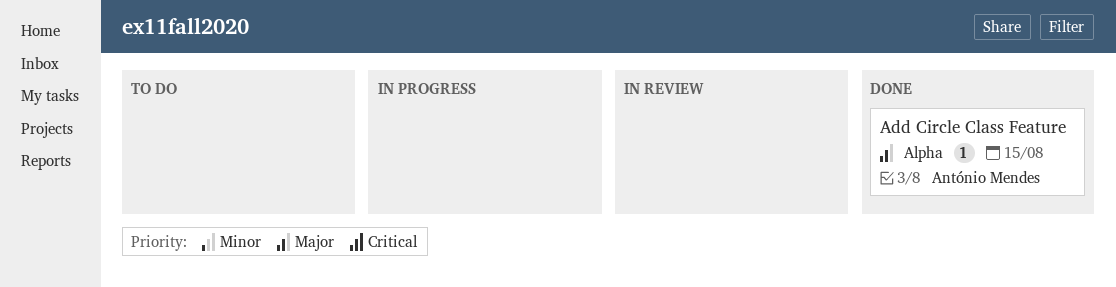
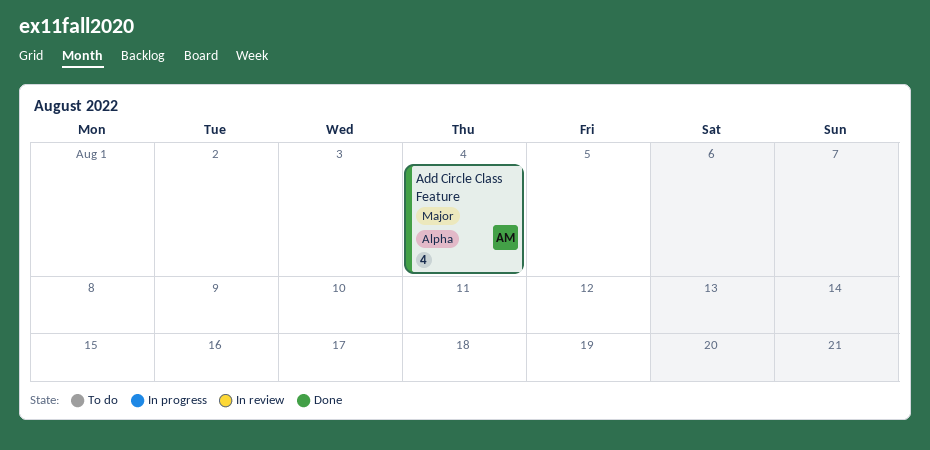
Add Circle Class Feature, estimate: 1 -> 4
Add Circle Class Feature, due: Aug 15 -> Aug 4

